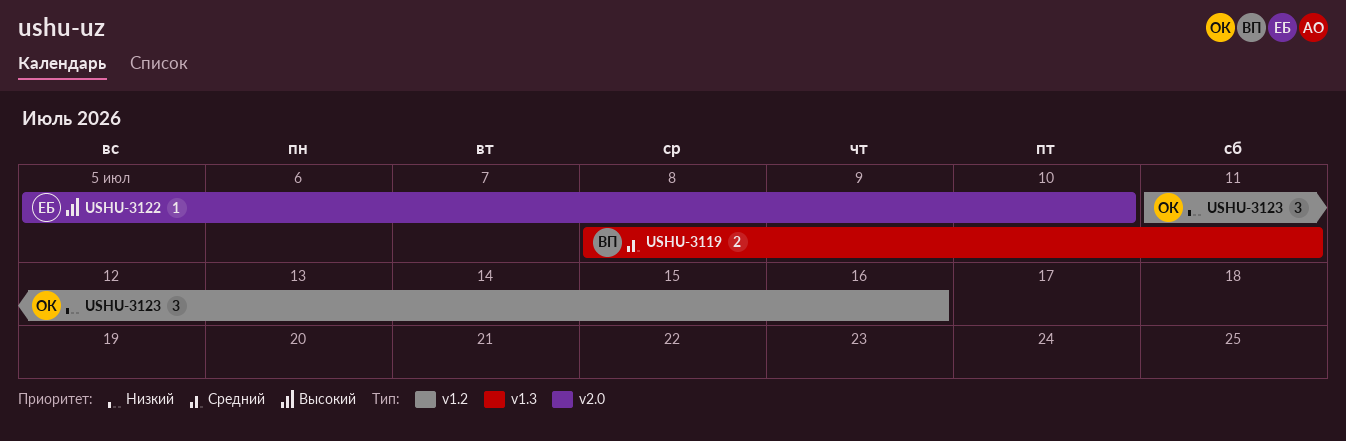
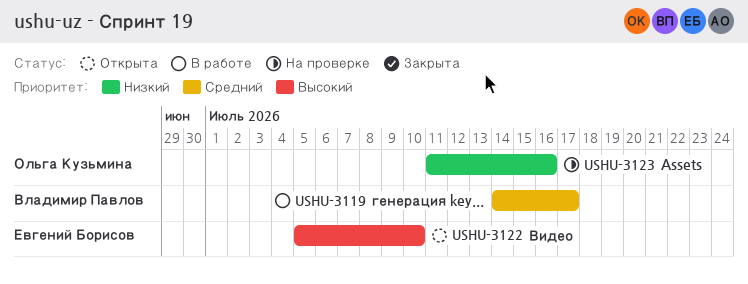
USHU-3119, start: Jul 8 -> Jul 14
USHU-3119, due: Jul 11 -> Jul 17

